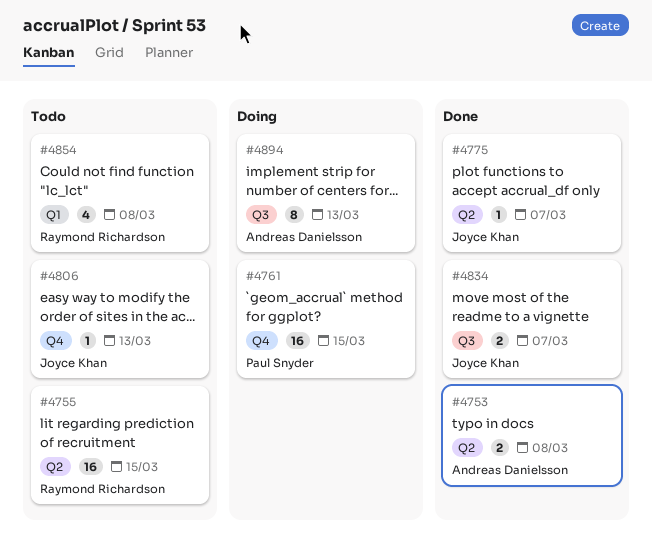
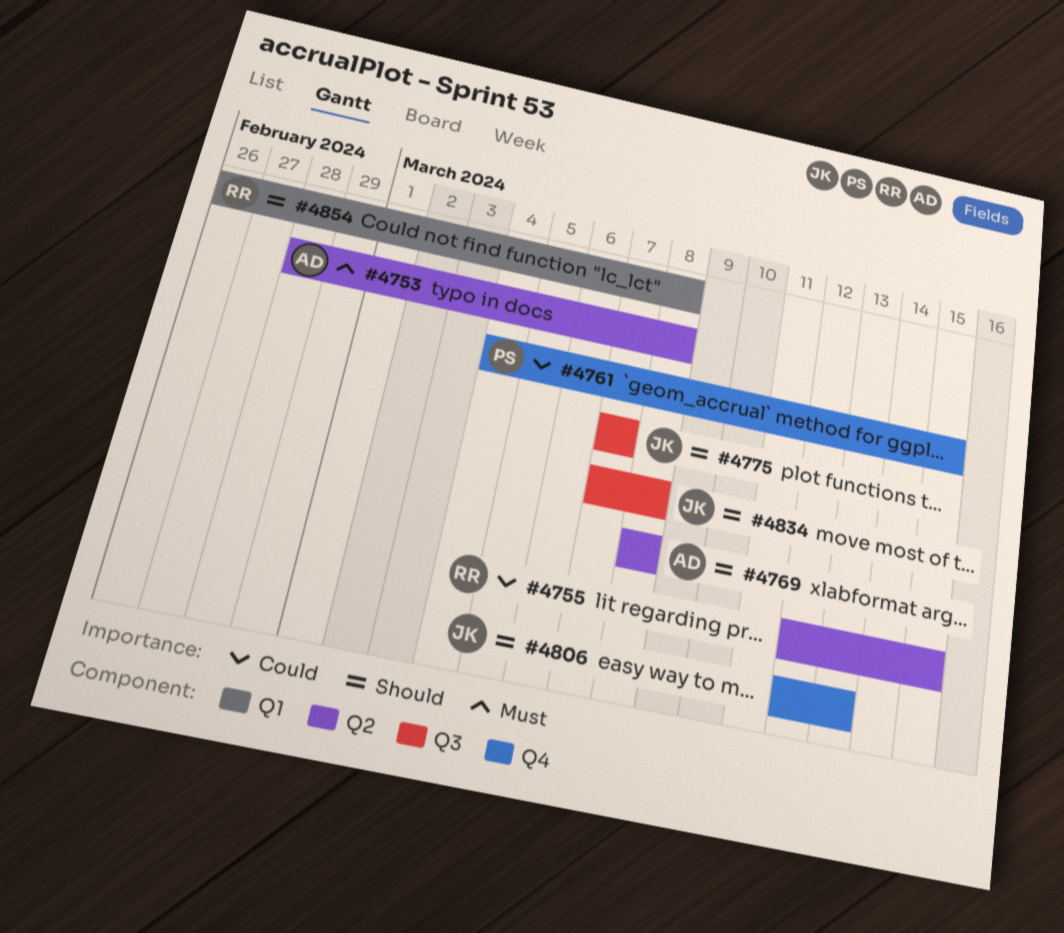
#4769: none -> present
#4775, label: Q2 -> Q3
#4834, due: Mar 7 -> Mar 8
#4894: present -> none

